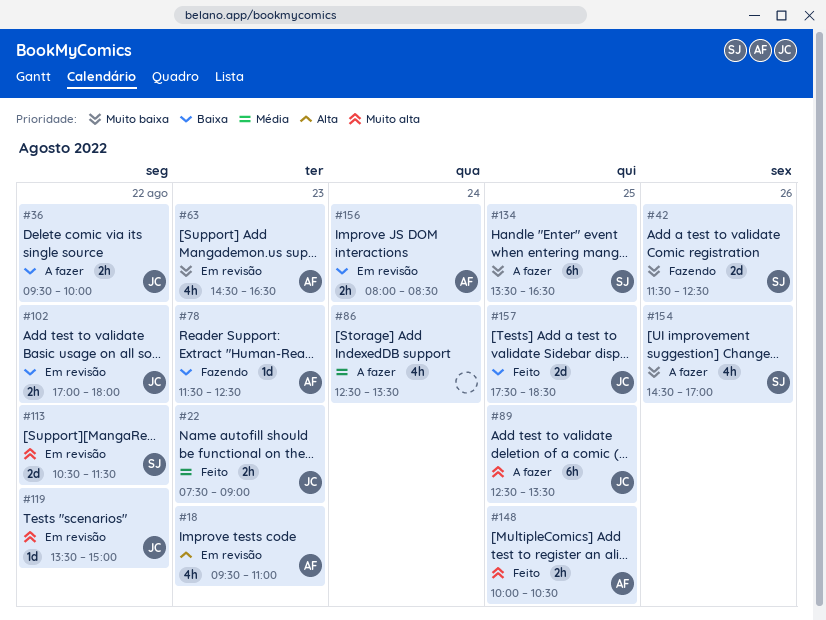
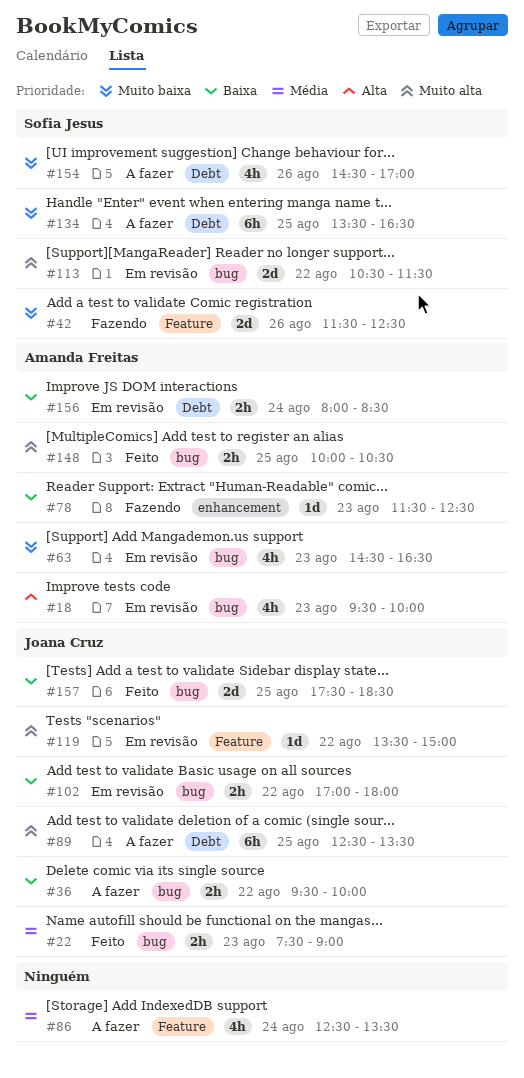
#18, ends: 11:00 -> 10:00

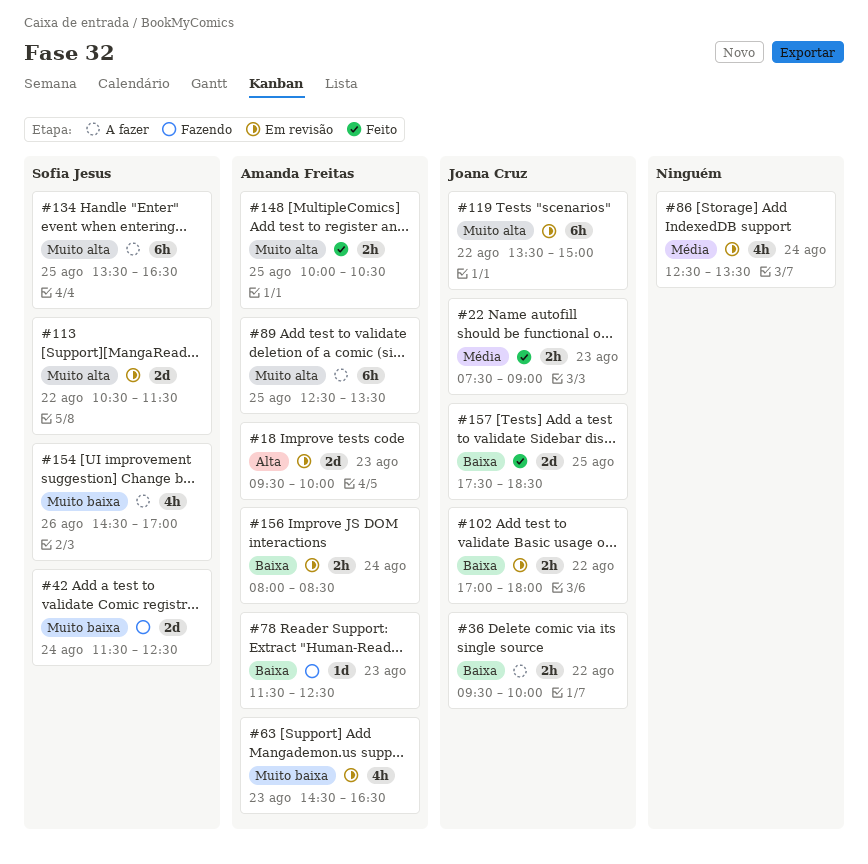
#18, estimate: 4h -> 2d
#42, day: Aug 26 -> Aug 24
#86, status: A fazer -> Em revisão
#89, owner: Joana Cruz -> Amanda Freitas
#119, estimate: 1d -> 6h
#134, priority: Muito baixa -> Muito alta

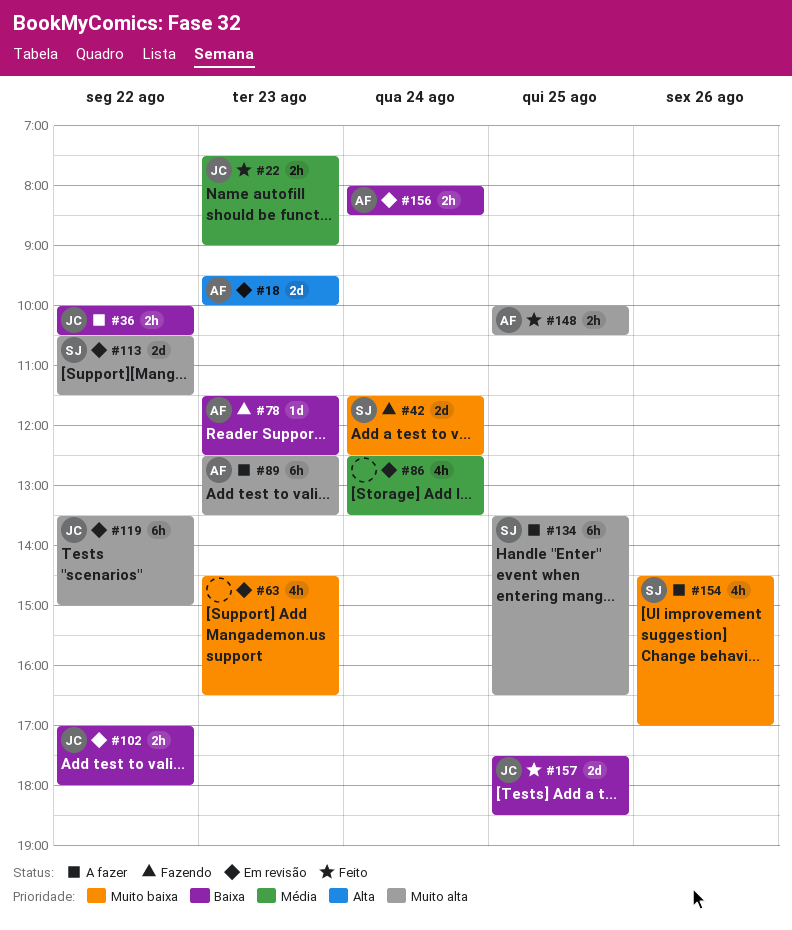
#36, begins: 09:30 -> 10:00
#36, ends: 10:00 -> 10:30
#63, owner: Amanda Freitas -> none
#89, day: Aug 25 -> Aug 23

